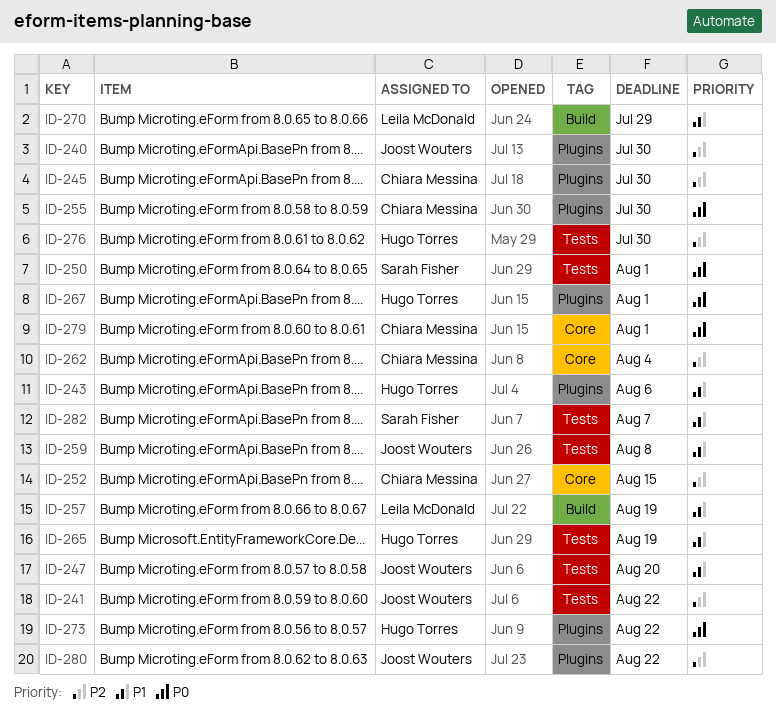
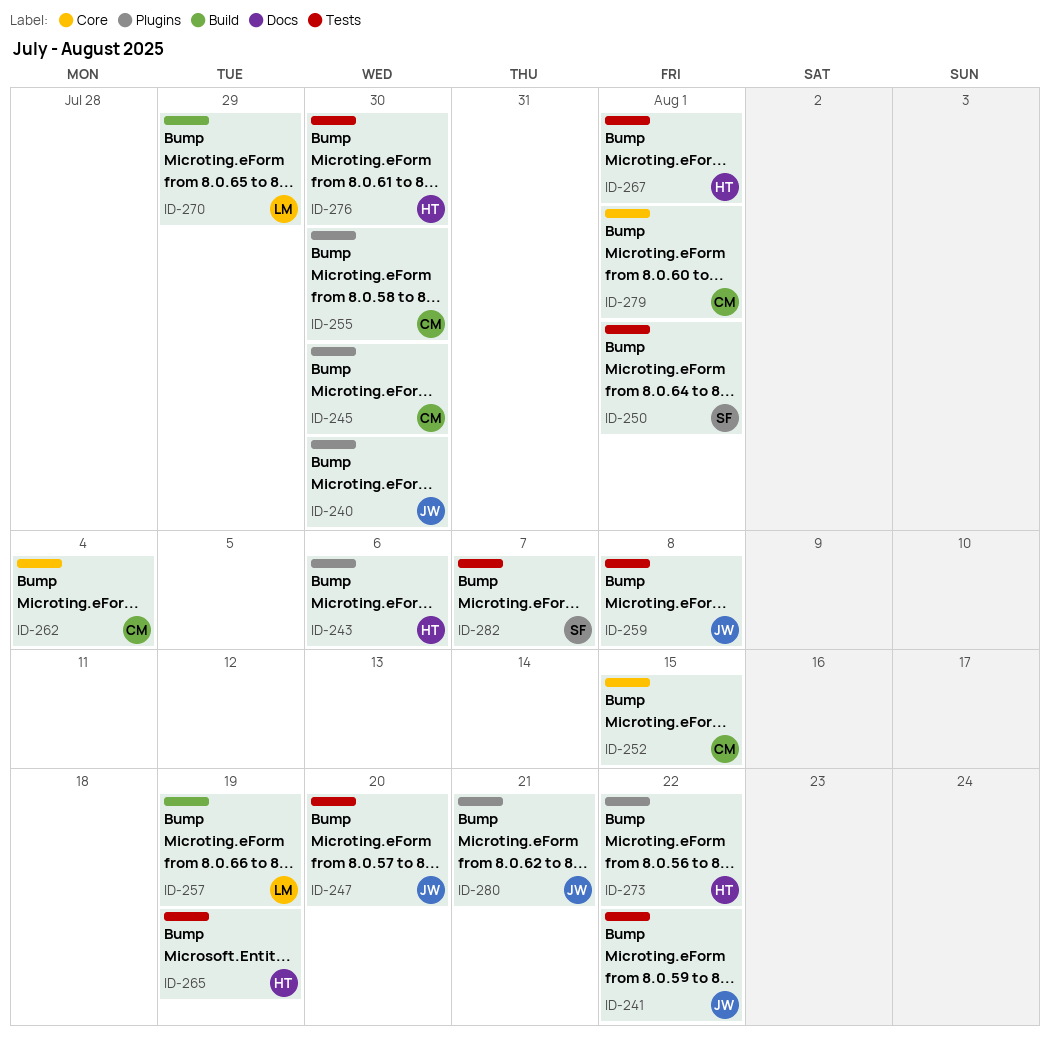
ID-267, label: Plugins -> Tests
ID-280, due: Aug 22 -> Aug 21

